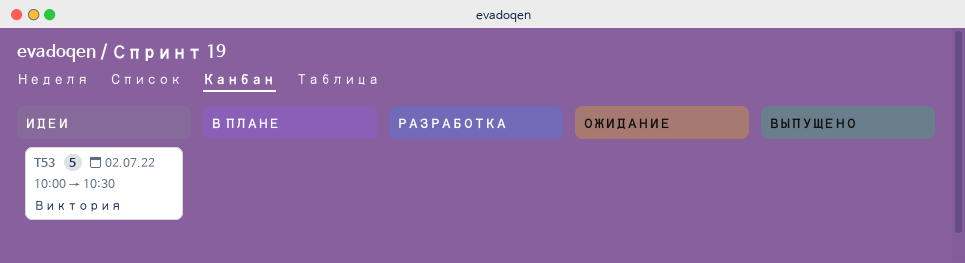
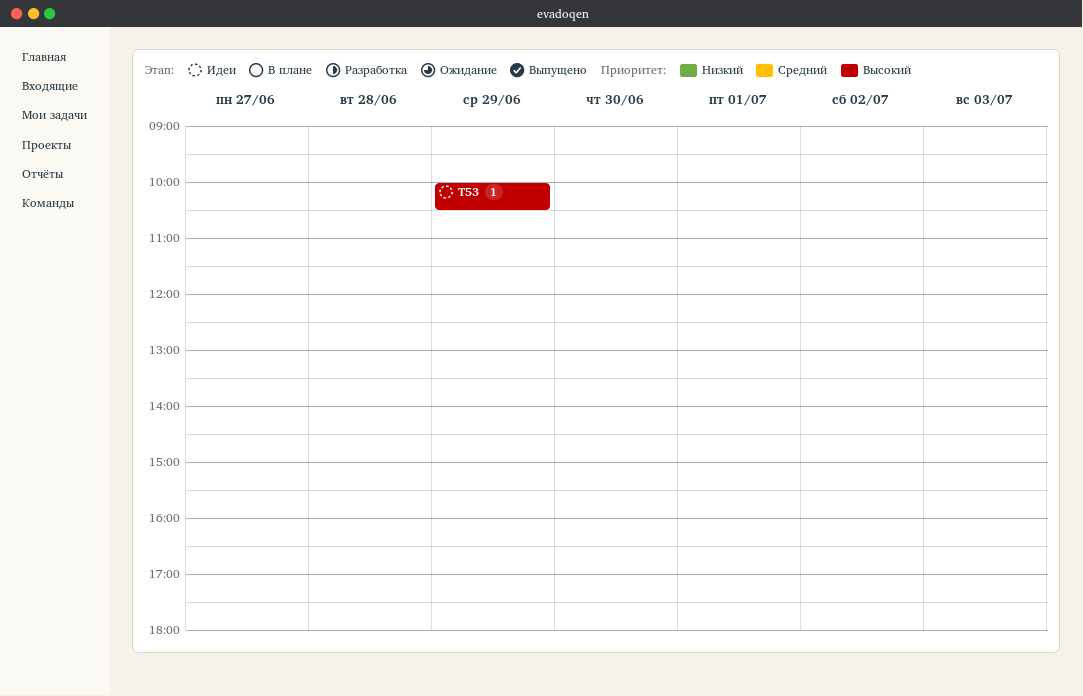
T53, estimate: 5 -> 1
T53, day: Jul 2 -> Jun 29

